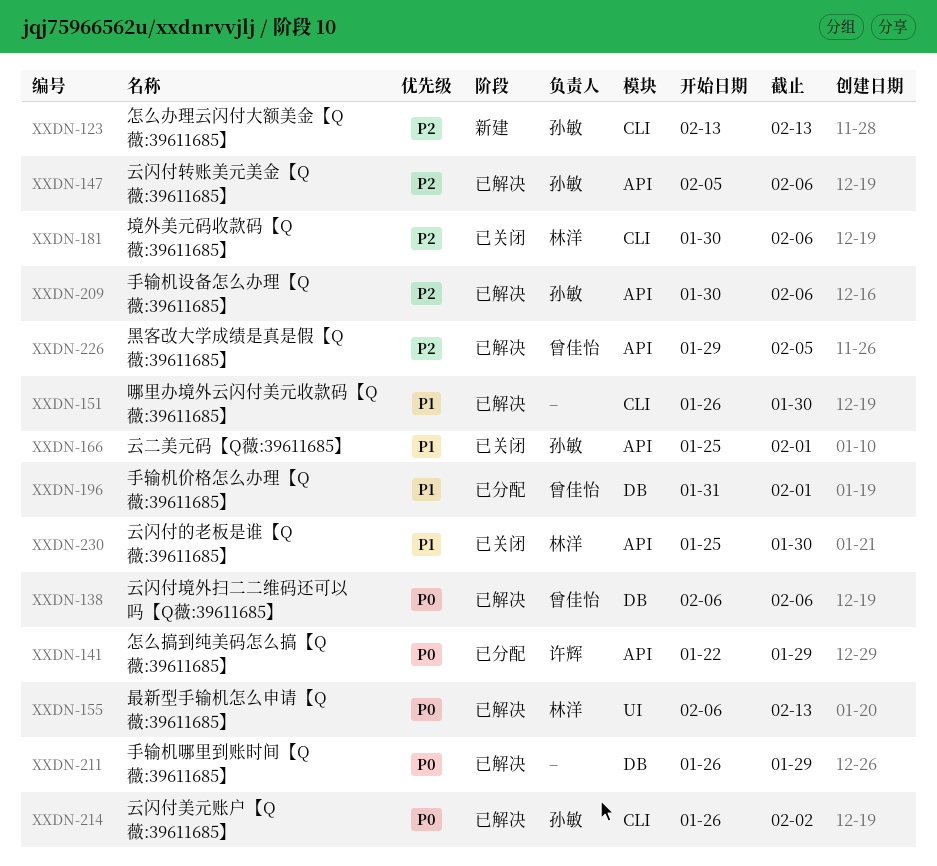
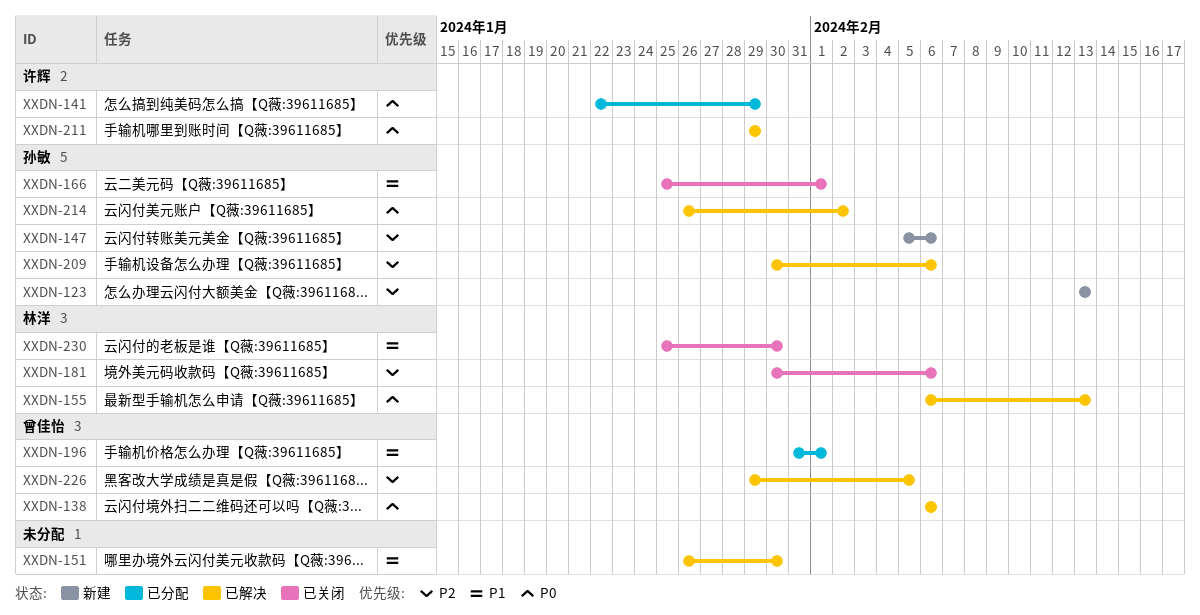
XXDN-147, status: 已解决 -> 新建
XXDN-211, owner: none -> 许辉
XXDN-211, start: Jan 26 -> Jan 29

